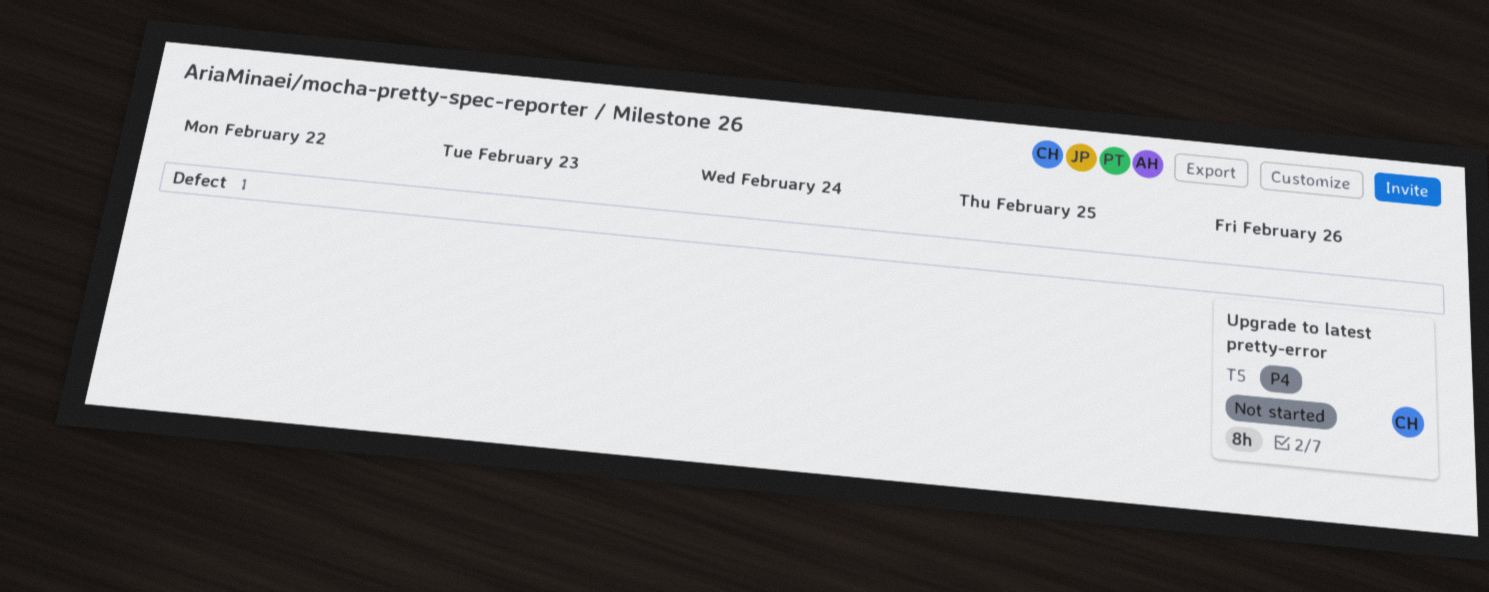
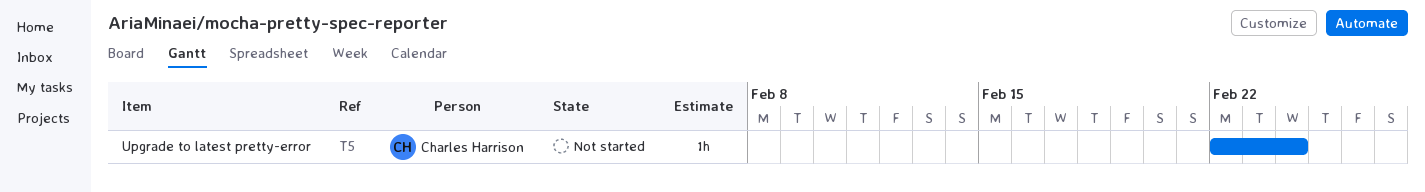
T5, estimate: 8h -> 1h
T5, due: Feb 26 -> Feb 24

